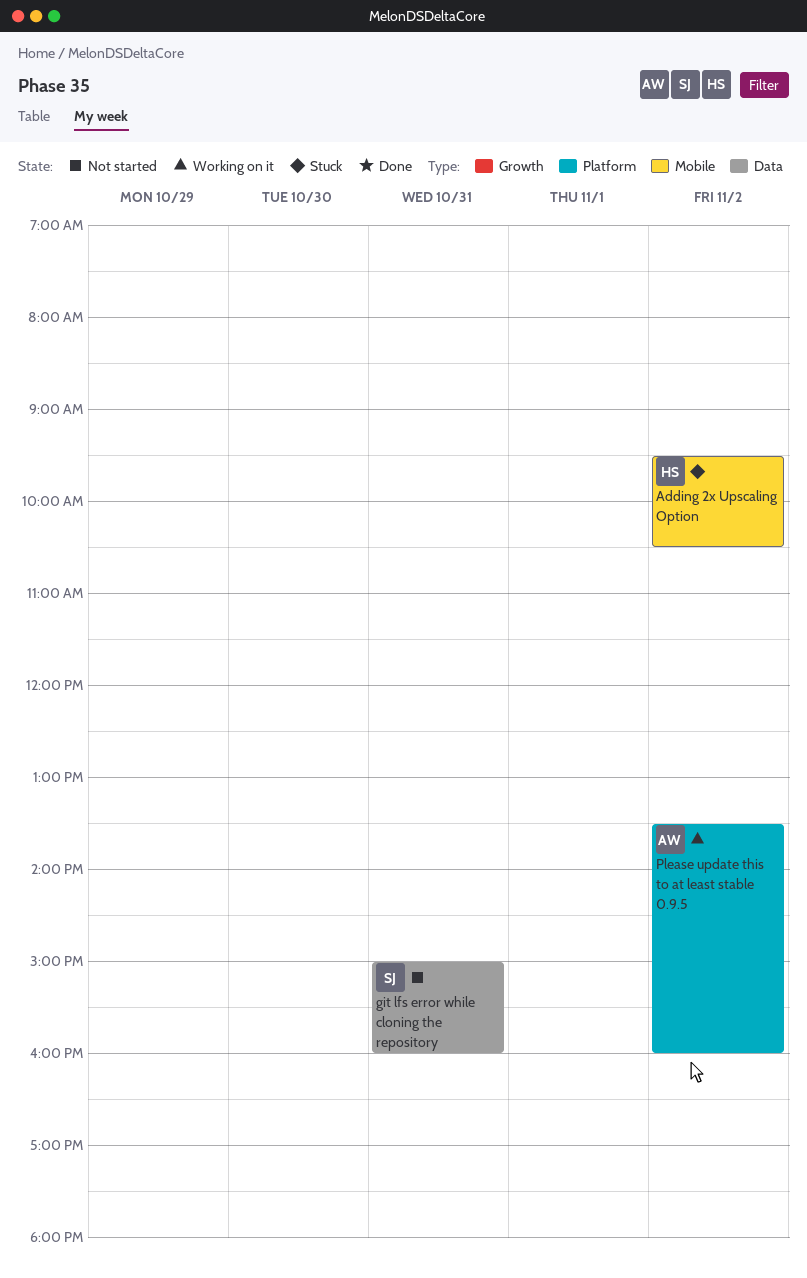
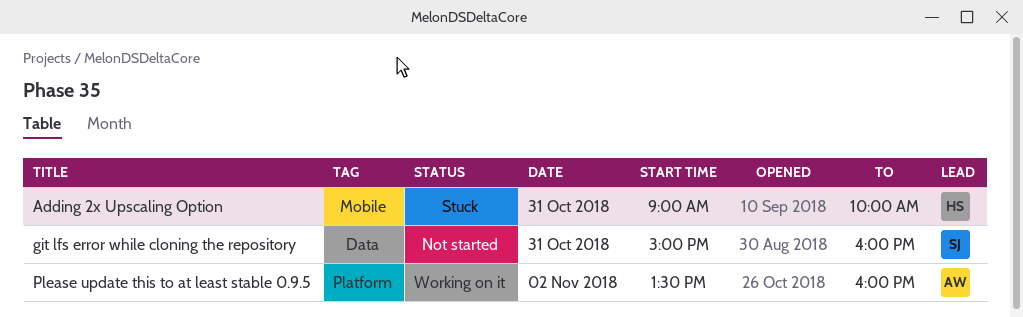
Adding 2x Upscaling Option, day: Nov 2 -> Oct 31
Adding 2x Upscaling Option, begins: 09:30 -> 09:00
Adding 2x Upscaling Option, ends: 10:30 -> 10:00

